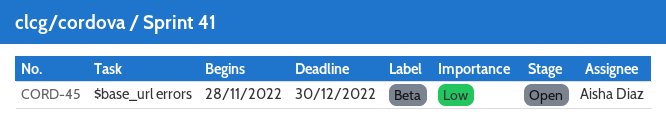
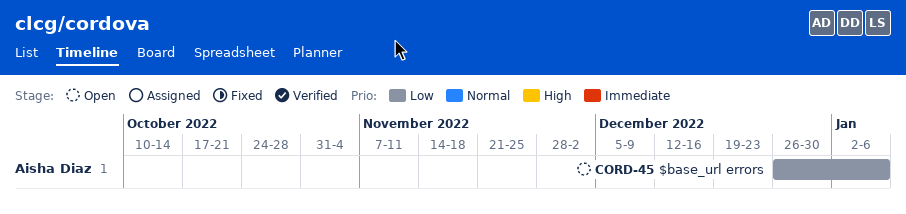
CORD-45, start: Nov 28 -> Dec 26
CORD-45, due: Dec 30 -> Jan 6

